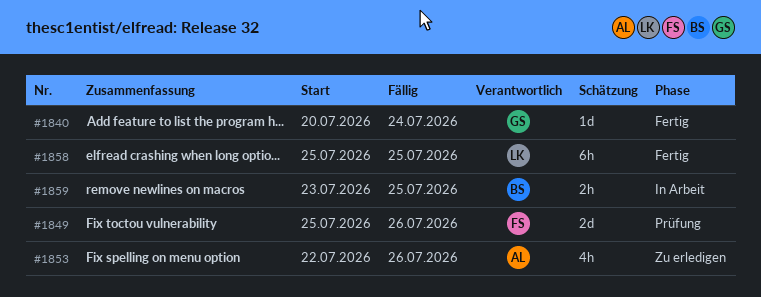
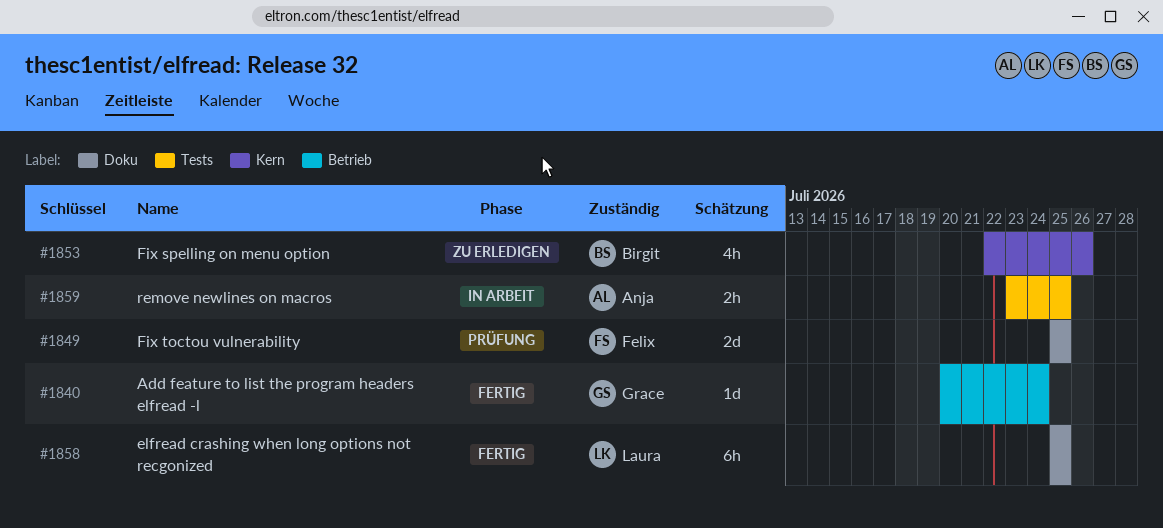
#1849, due: Jul 26 -> Jul 25
#1853, owner: Anja -> Birgit
#1859, owner: Birgit -> Anja

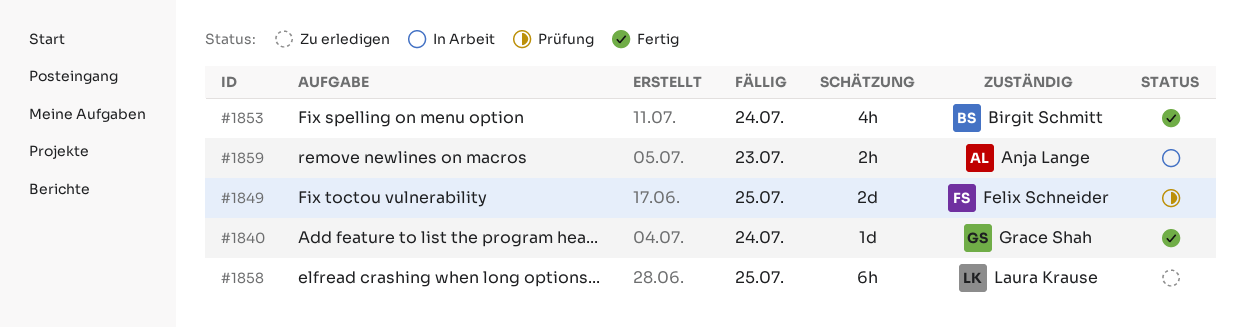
#1853, status: Zu erledigen -> Fertig
#1853, due: Jul 26 -> Jul 24
#1858, status: Fertig -> Zu erledigen
#1859, due: Jul 25 -> Jul 23

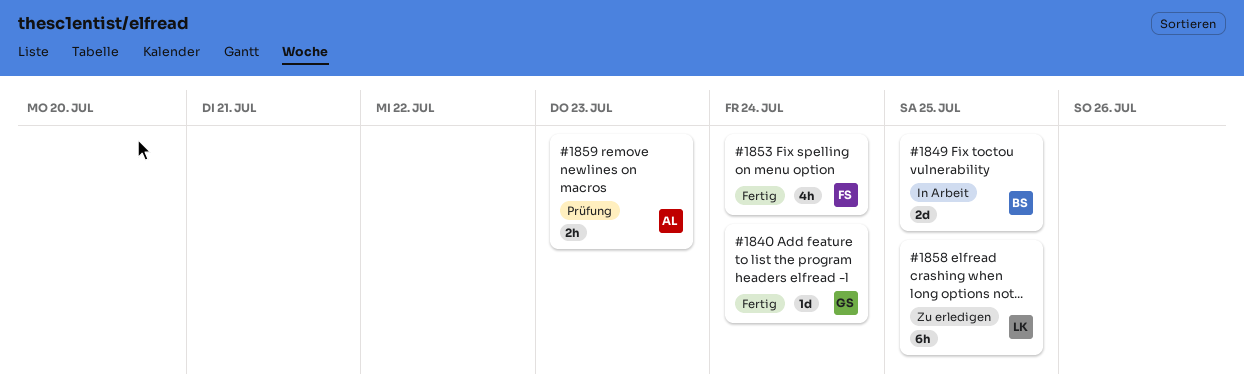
#1849, status: Prüfung -> In Arbeit
#1849, owner: Felix Schneider -> Birgit Schmitt
#1853, owner: Birgit Schmitt -> Felix Schneider
#1859, status: In Arbeit -> Prüfung

